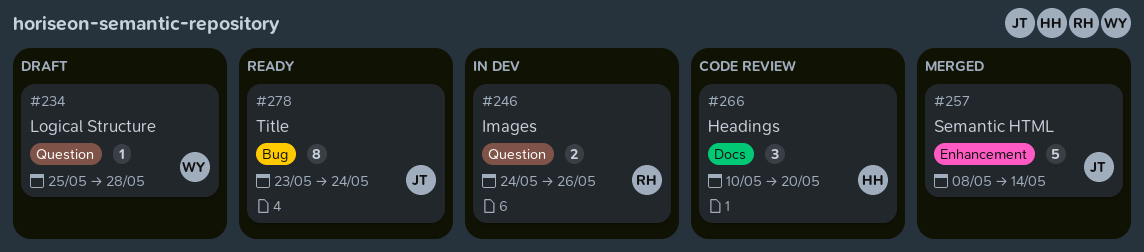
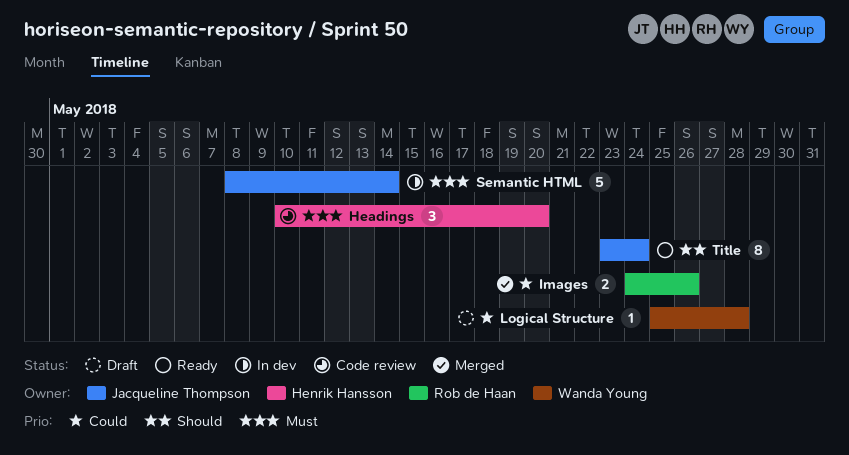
Images, status: In dev -> Merged
Semantic HTML, status: Merged -> In dev

